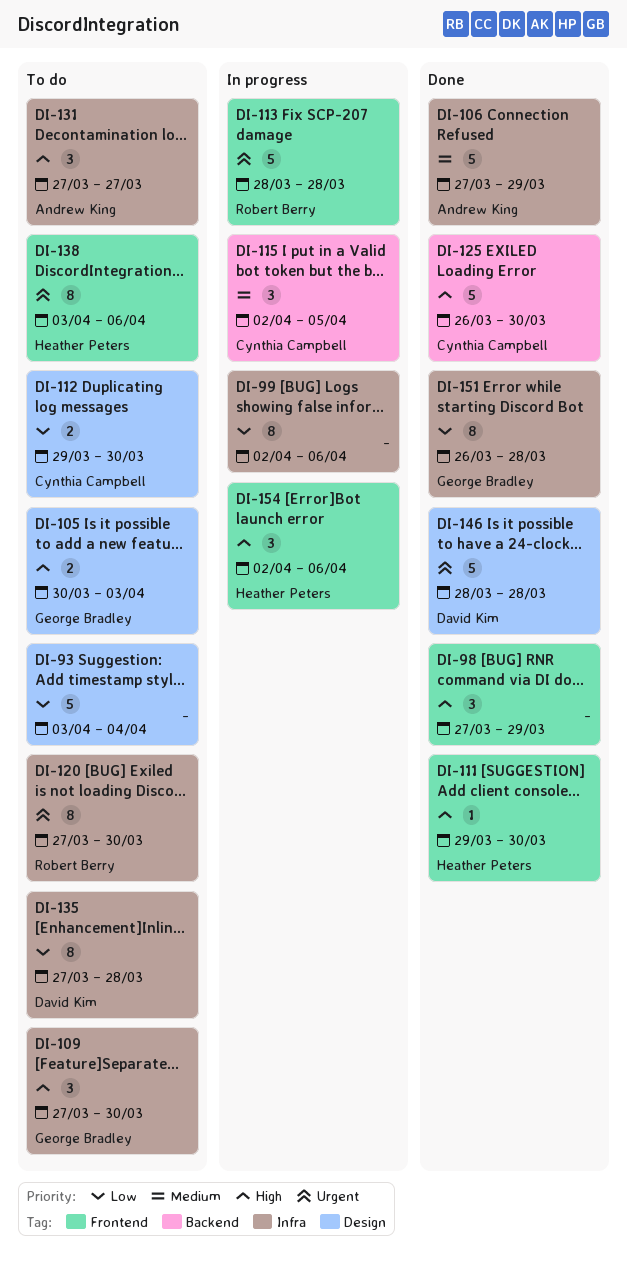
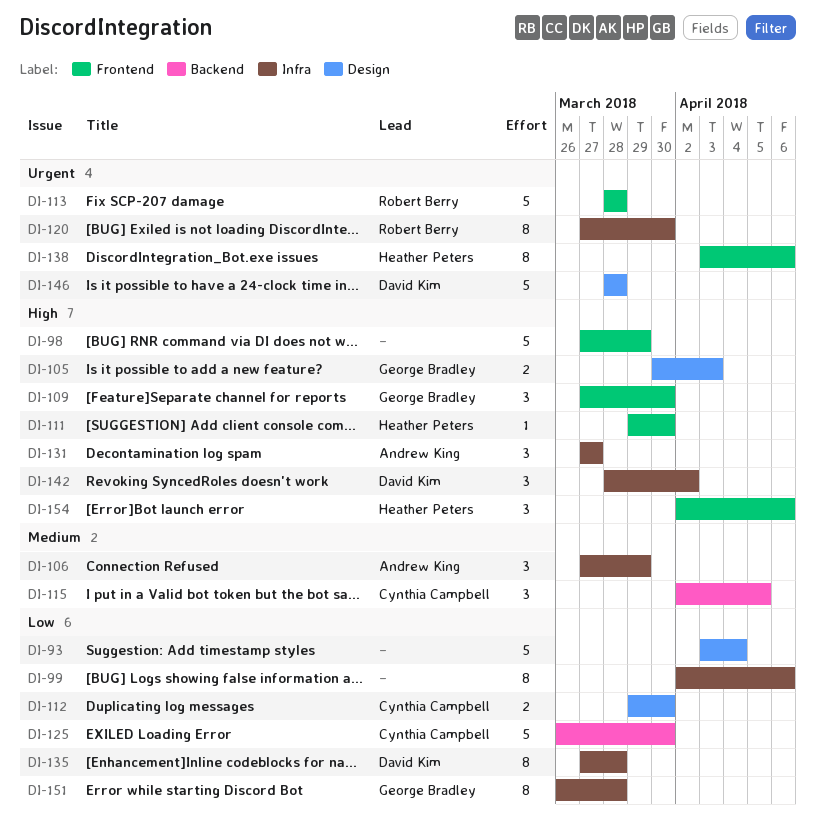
DI-98, estimate: 3 -> 5
DI-106, estimate: 5 -> 3
DI-109, label: Infra -> Frontend
DI-125, priority: High -> Low
DI-142: none -> present

